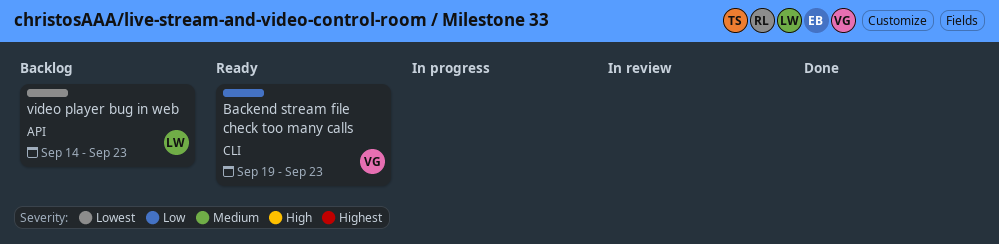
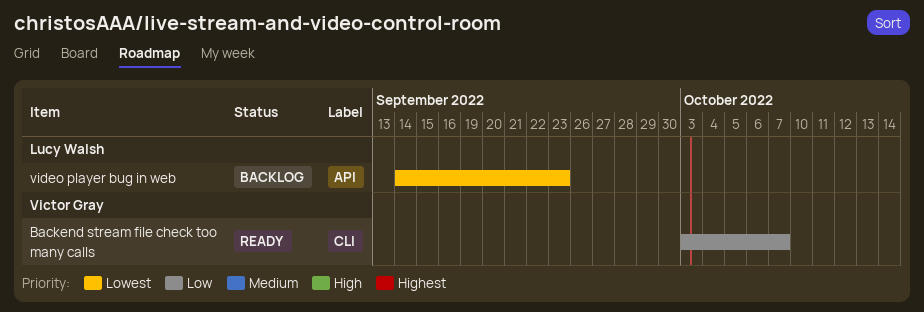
Backend stream file check too many calls, start: Sep 19 -> Oct 3
Backend stream file check too many calls, due: Sep 23 -> Oct 7

